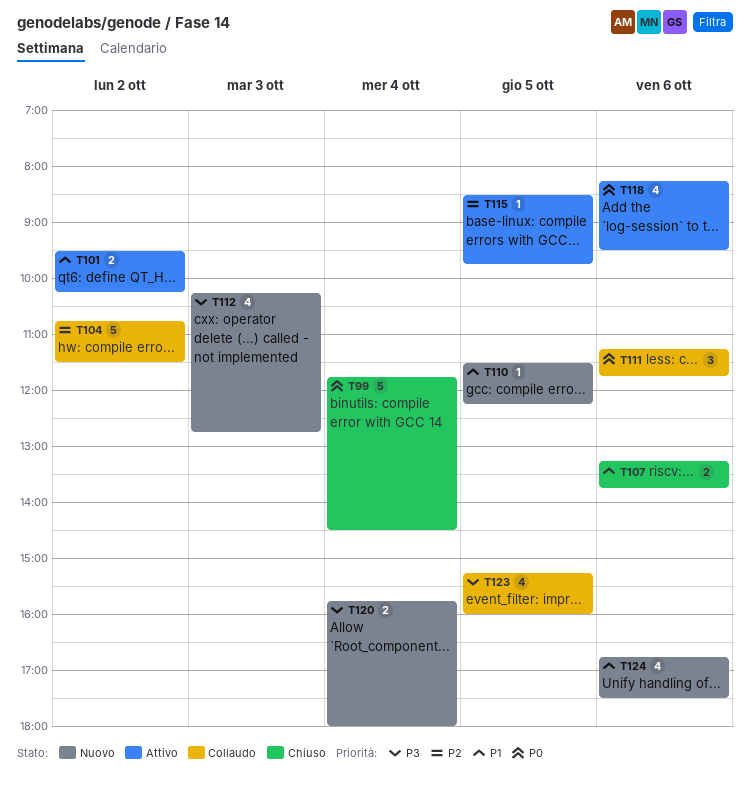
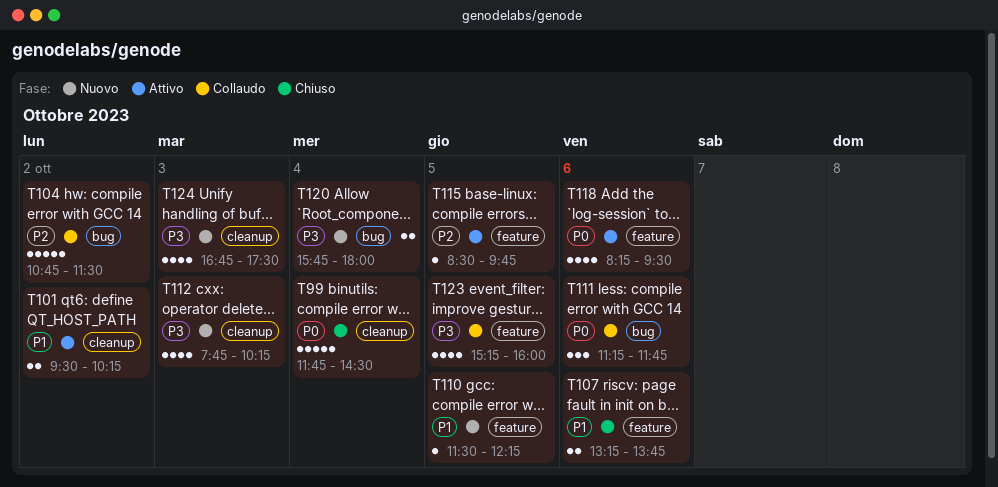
T112, begins: 10:15 -> 07:45
T112, ends: 12:45 -> 10:15
T124, priority: P1 -> P3
T124, day: Oct 6 -> Oct 3

